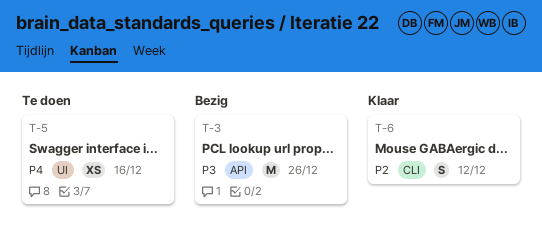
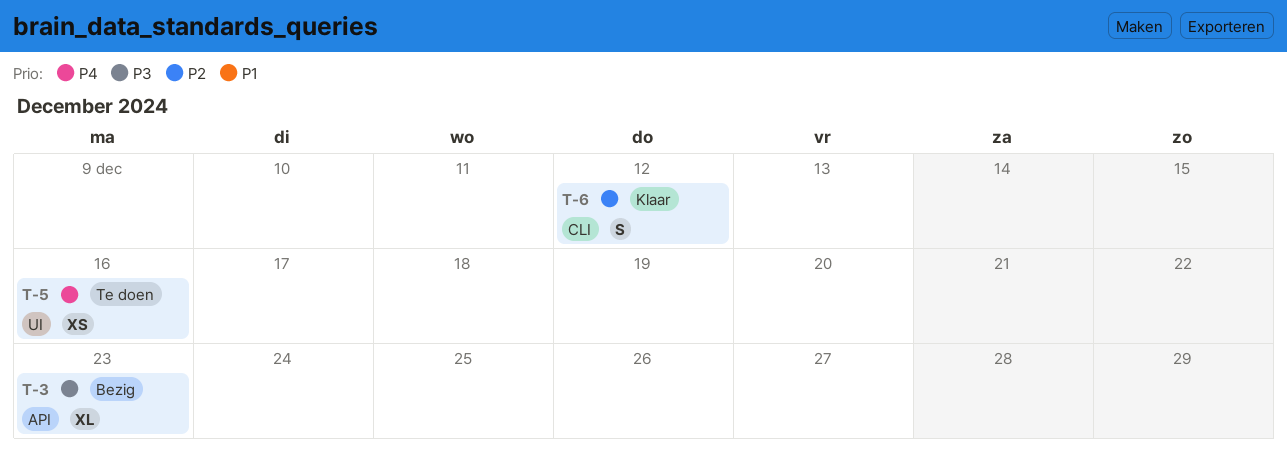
T-3, estimate: M -> XL
T-3, due: Dec 26 -> Dec 23

